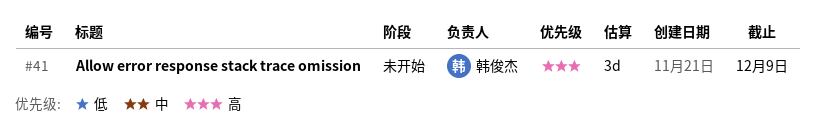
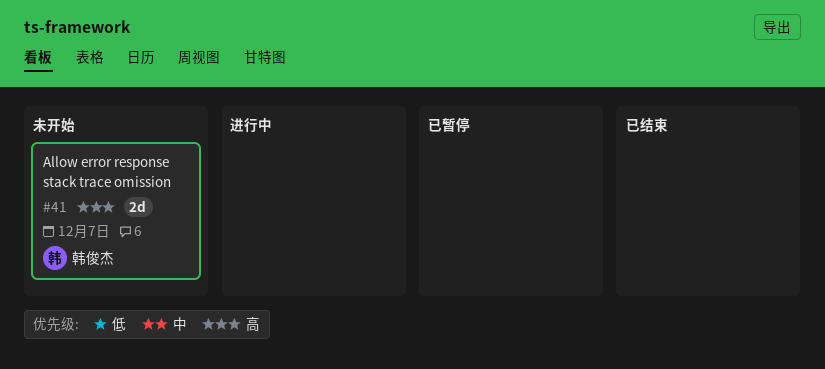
#41, estimate: 3d -> 2d
#41, due: Dec 9 -> Dec 7

